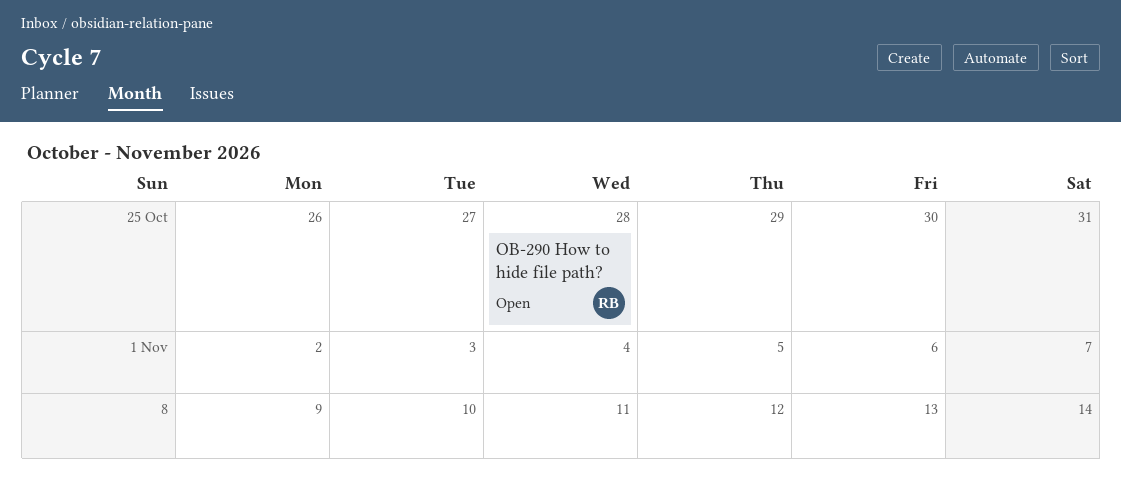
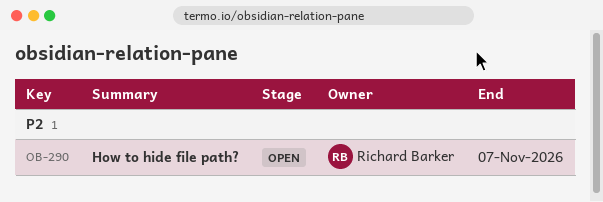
OB-290, due: Oct 28 -> Nov 7

